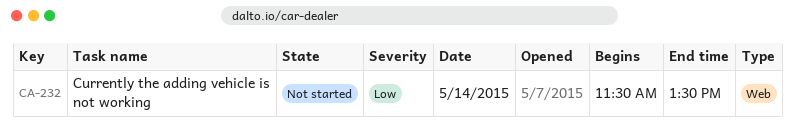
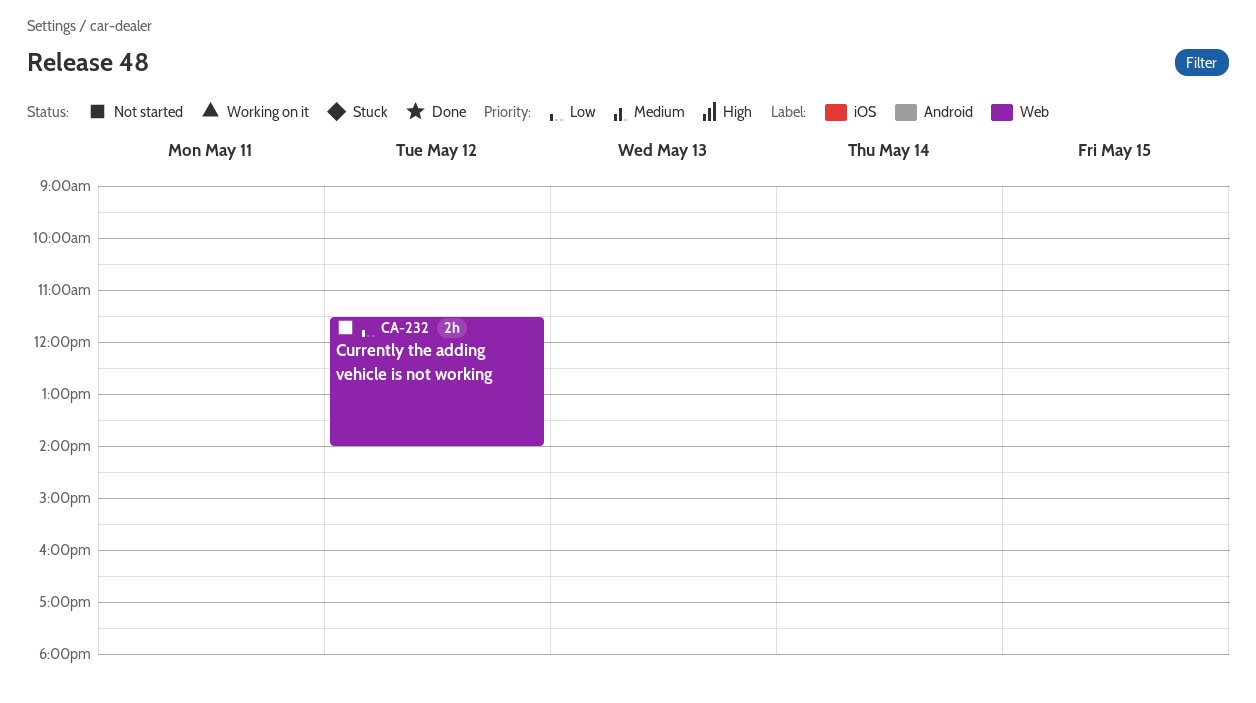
CA-232, day: May 14 -> May 12
CA-232, ends: 13:30 -> 14:00

